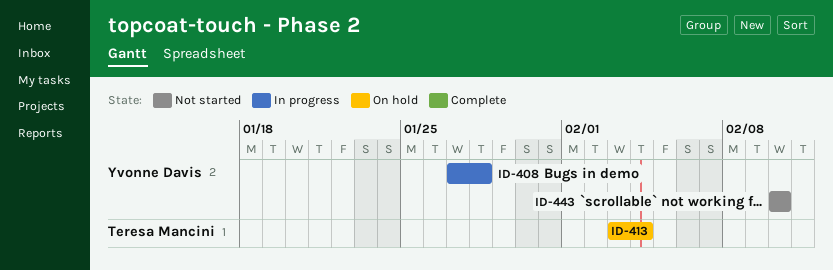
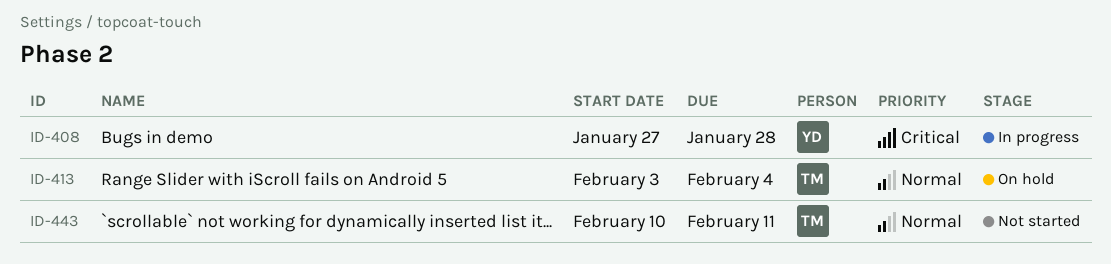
ID-443, owner: Yvonne Davis -> Teresa Mancini
ID-443, due: Feb 10 -> Feb 11

